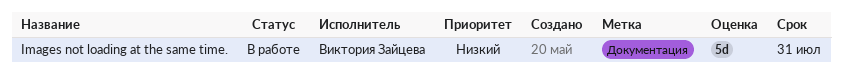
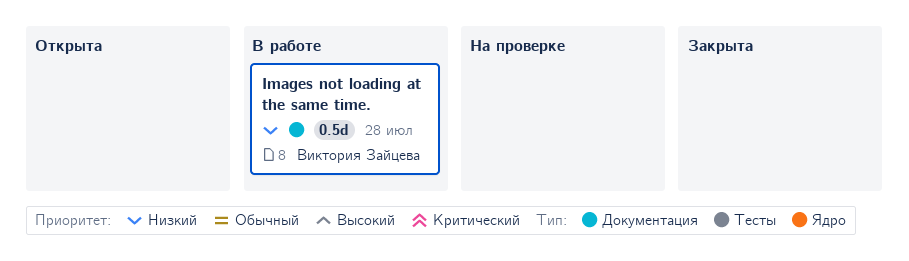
Images not loading at the same time., estimate: 5d -> 0.5d
Images not loading at the same time., due: Jul 31 -> Jul 28

